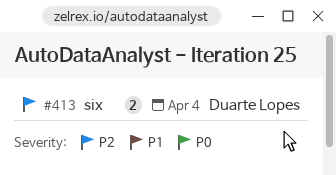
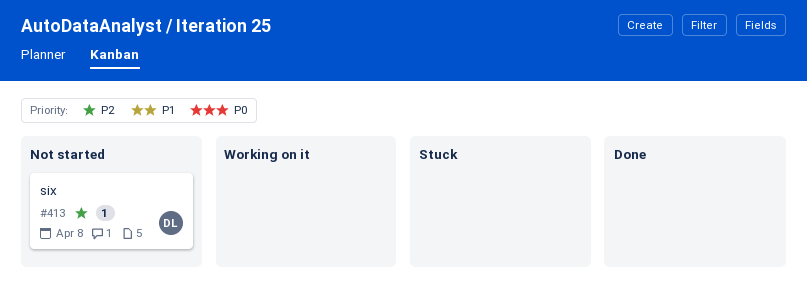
#413, estimate: 2 -> 1
#413, due: Apr 4 -> Apr 8

